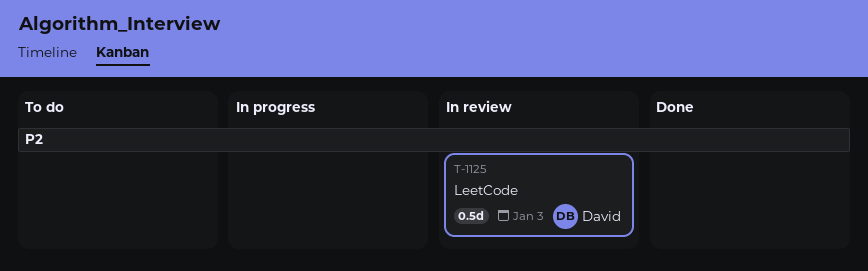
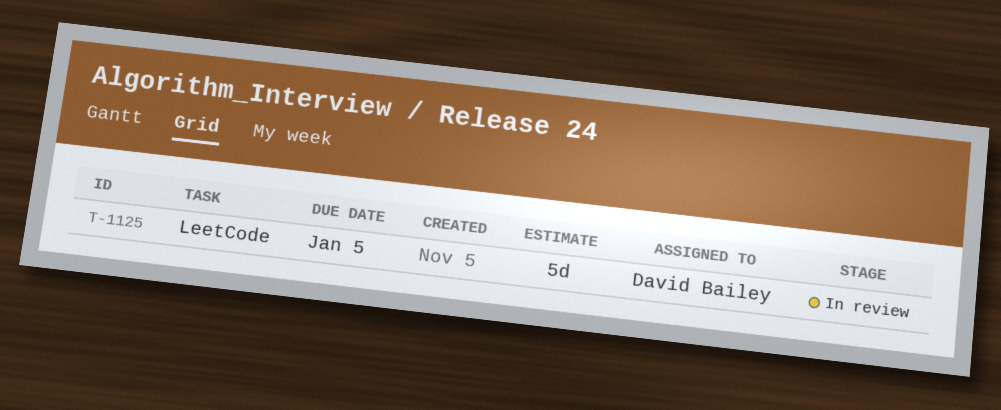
T-1125, estimate: 0.5d -> 5d
T-1125, due: Jan 3 -> Jan 5

